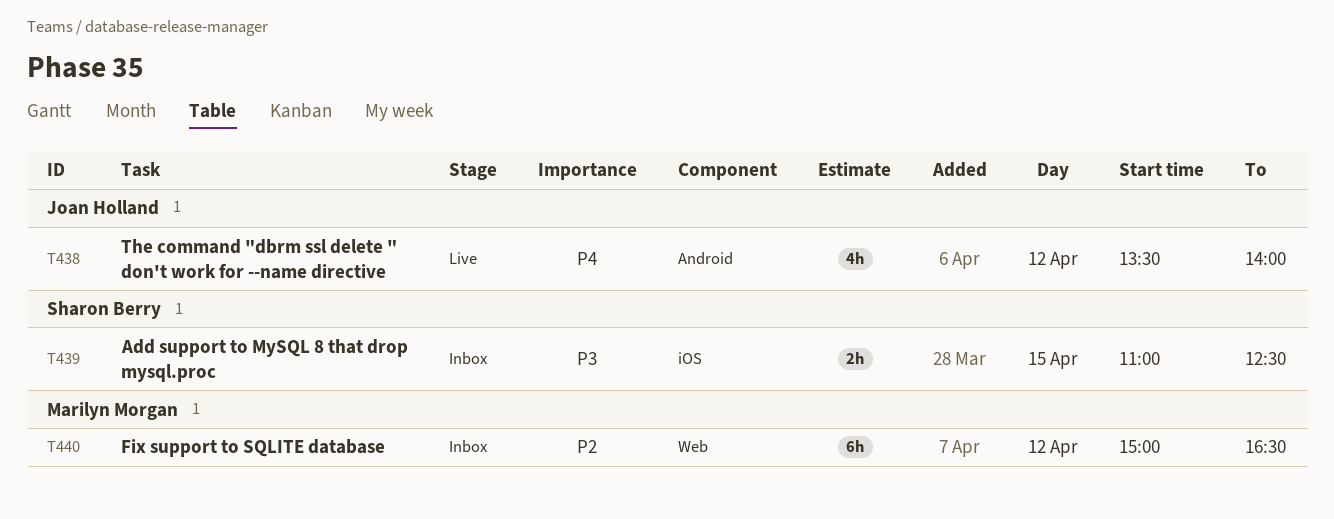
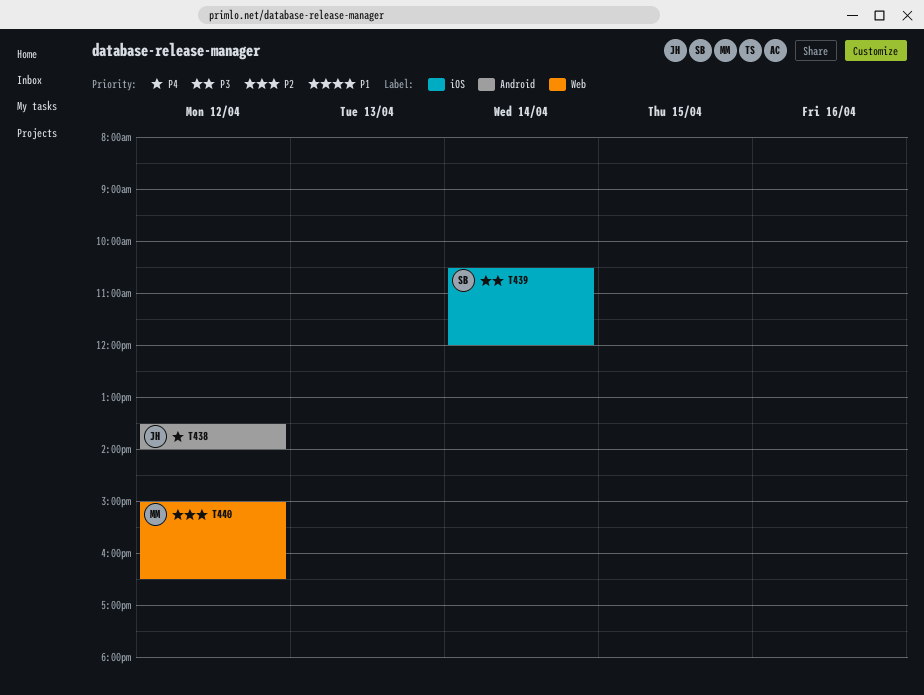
T439, day: Apr 15 -> Apr 14
T439, begins: 11:00 -> 10:30
T439, ends: 12:30 -> 12:00

